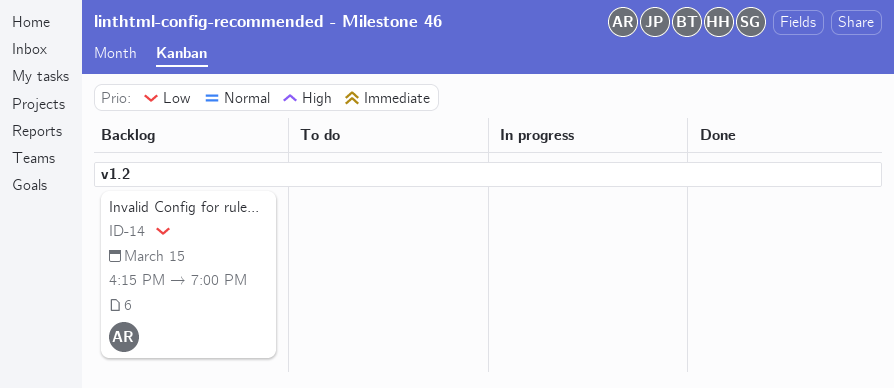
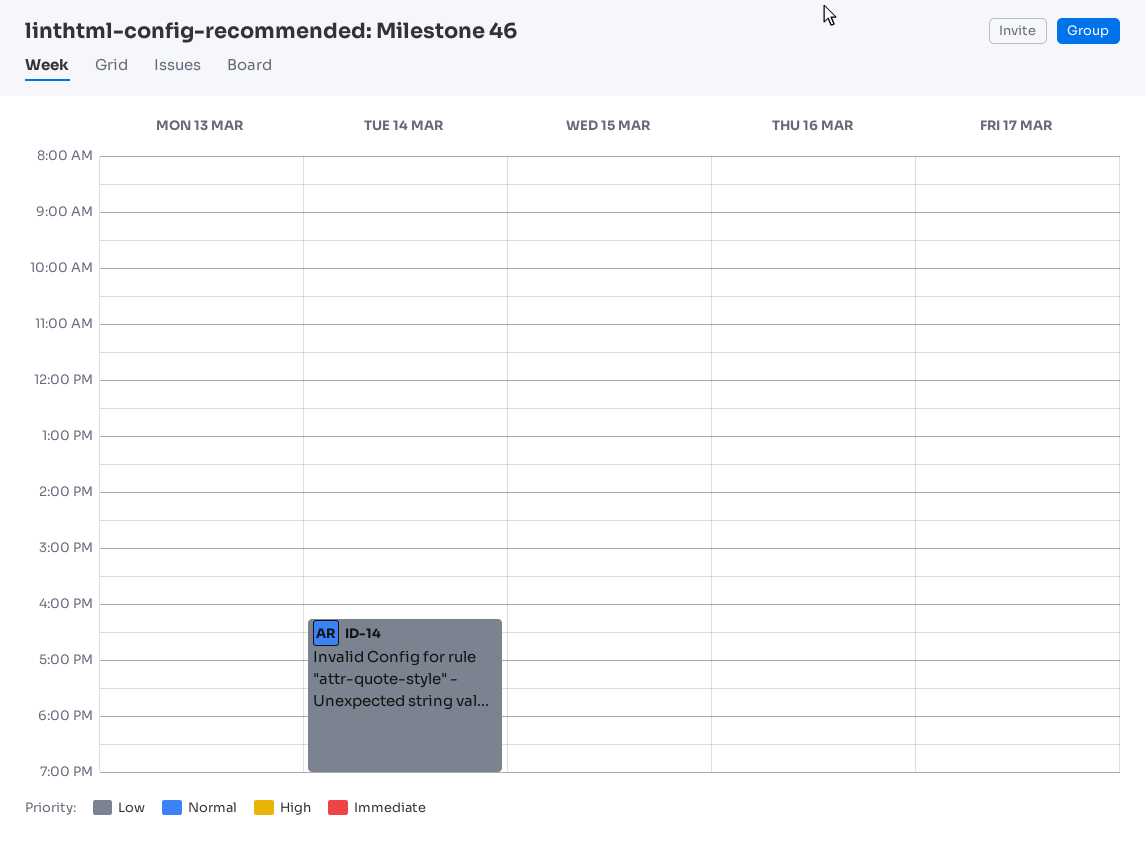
ID-14, day: Mar 15 -> Mar 14

